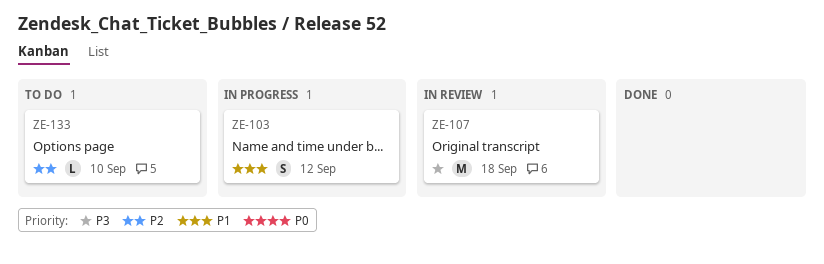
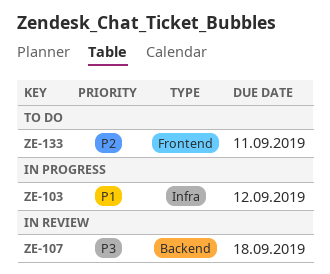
ZE-133, due: Sep 10 -> Sep 11

